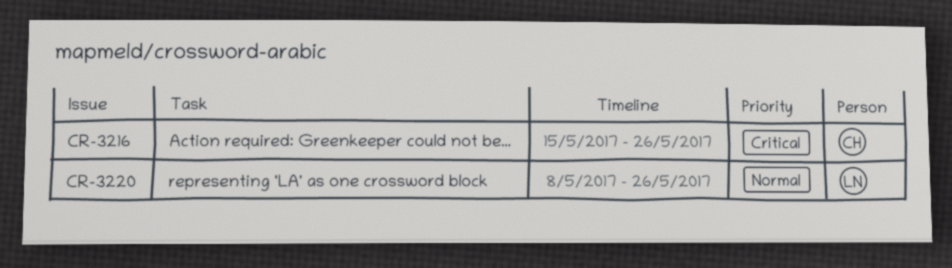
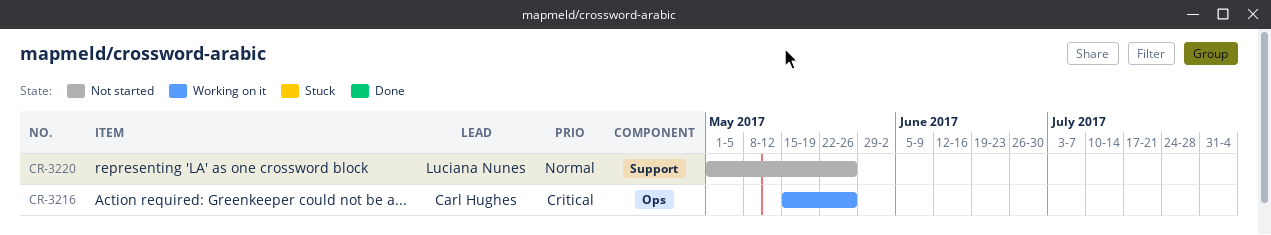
CR-3220, start: May 8 -> May 1

